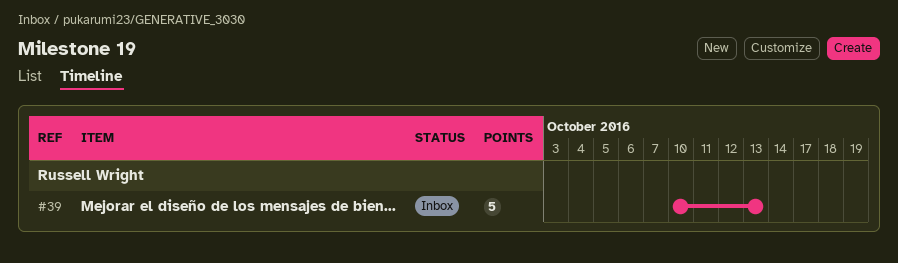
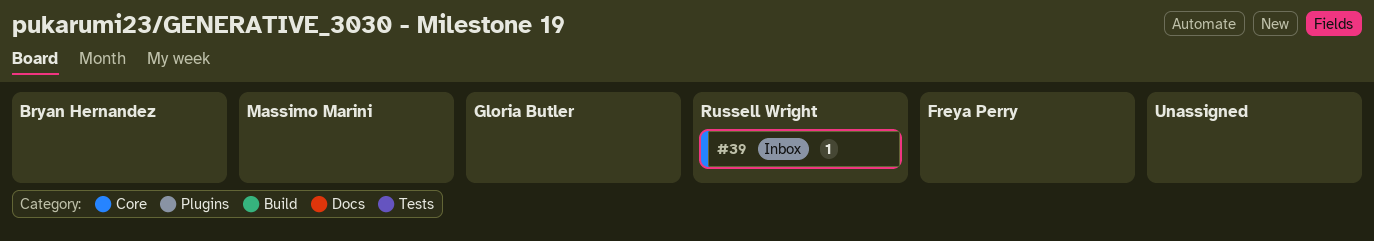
#39, estimate: 5 -> 1

